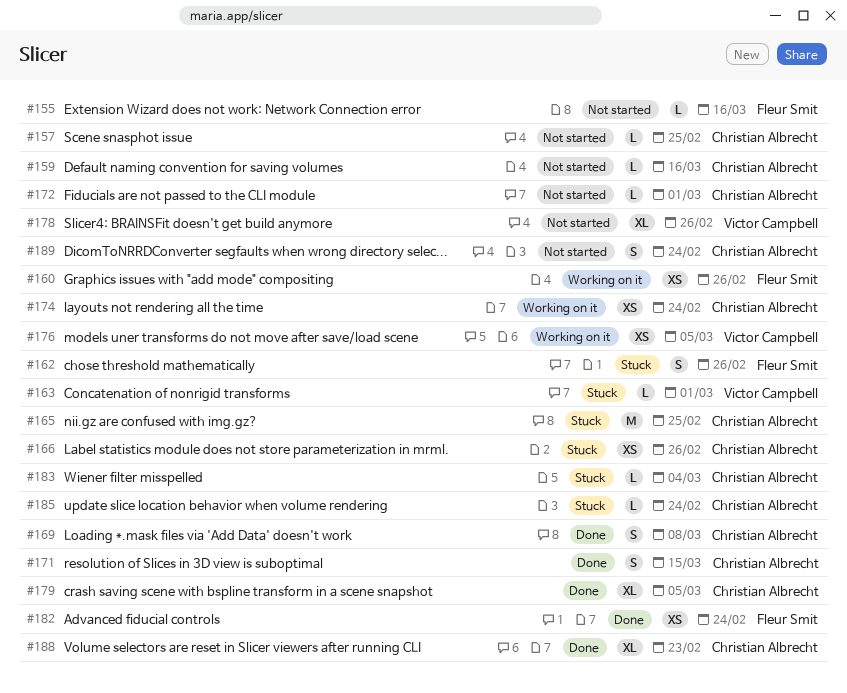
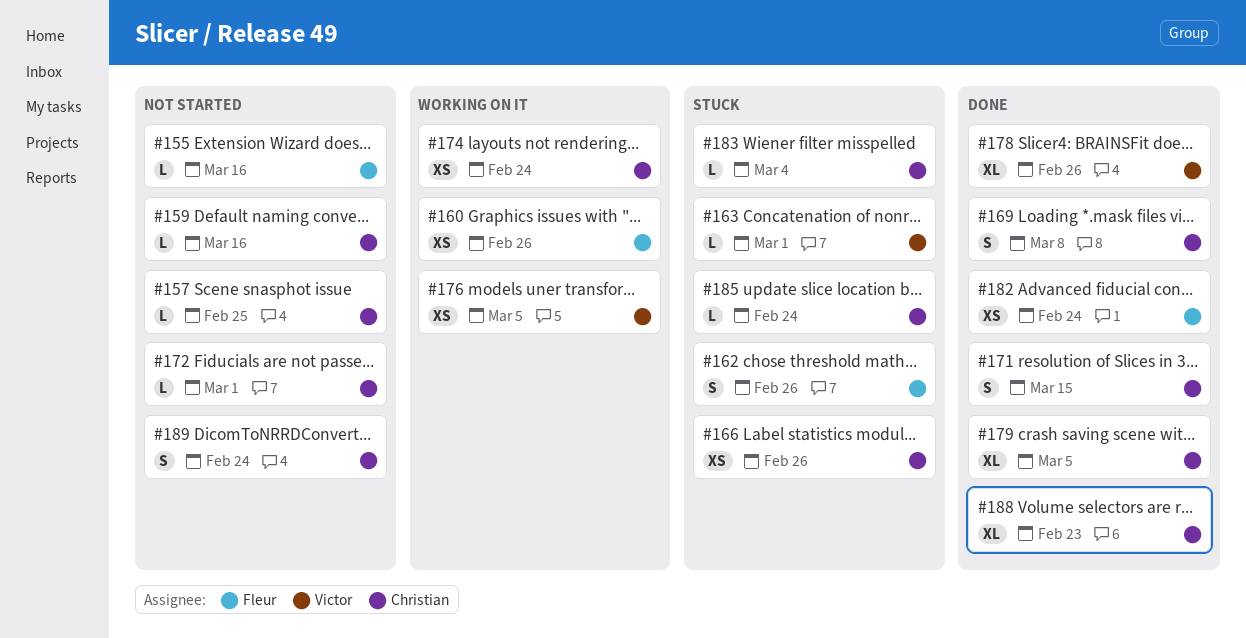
#165: present -> none
#178, status: Not started -> Done

